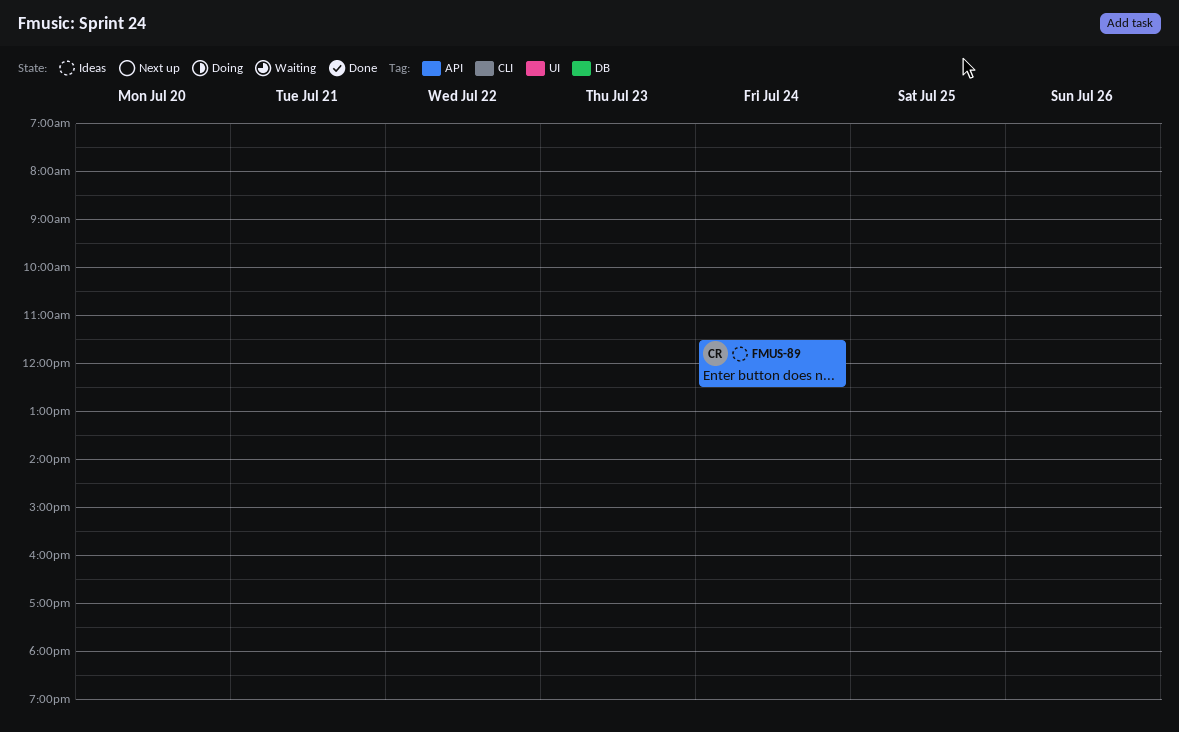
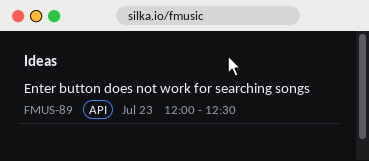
FMUS-89, day: Jul 24 -> Jul 23
FMUS-89, begins: 11:30 -> 12:00

